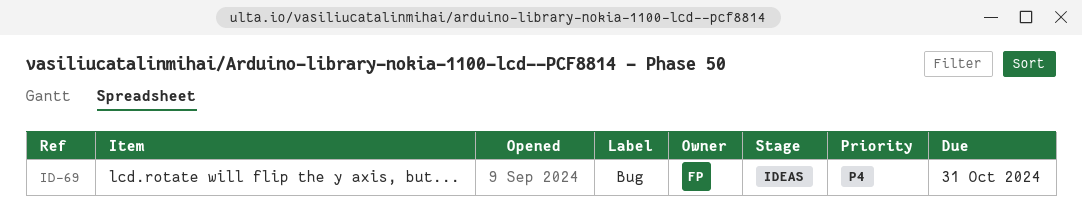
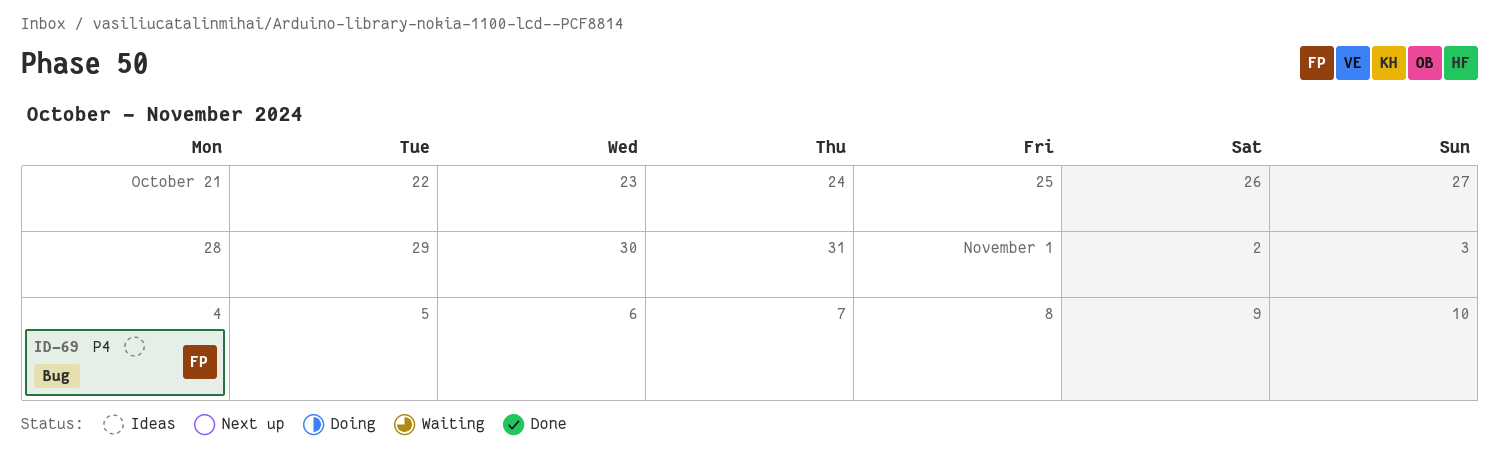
ID-69, due: Oct 31 -> Nov 4

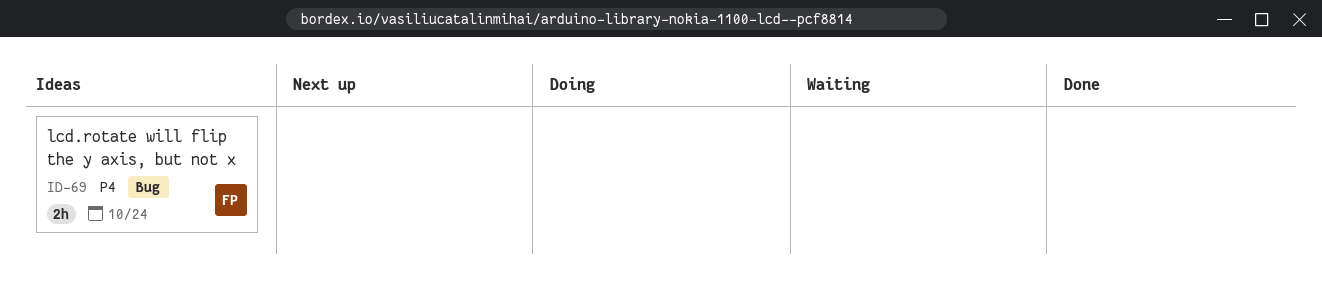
ID-69, due: Nov 4 -> Oct 24

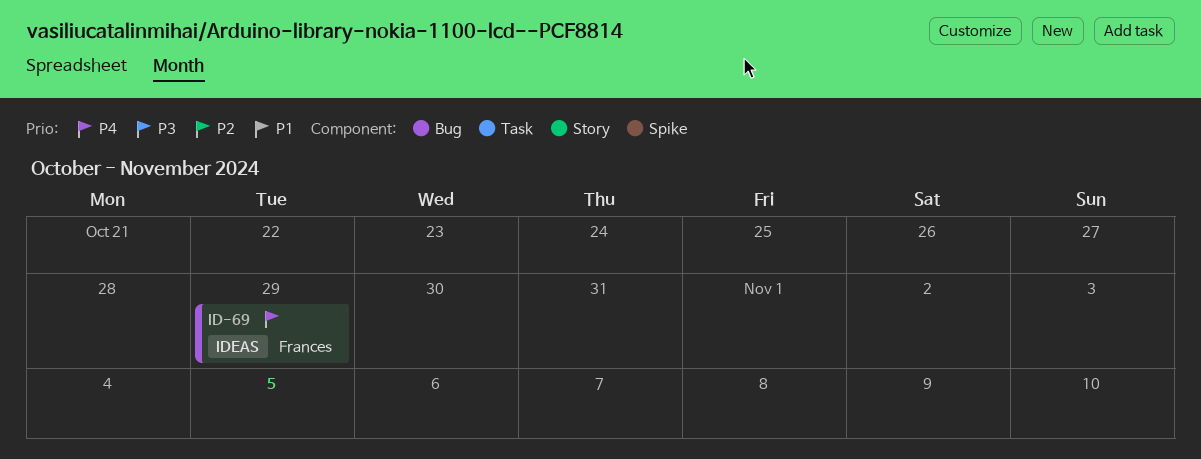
ID-69, due: Oct 24 -> Oct 29

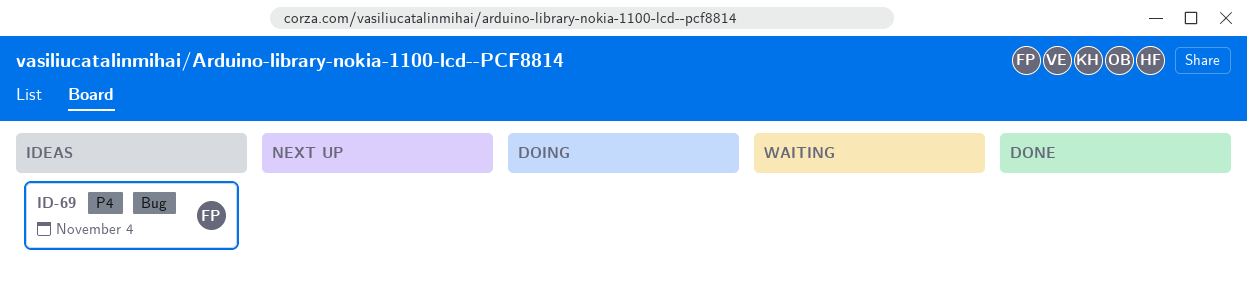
ID-69, due: Oct 29 -> Nov 4

